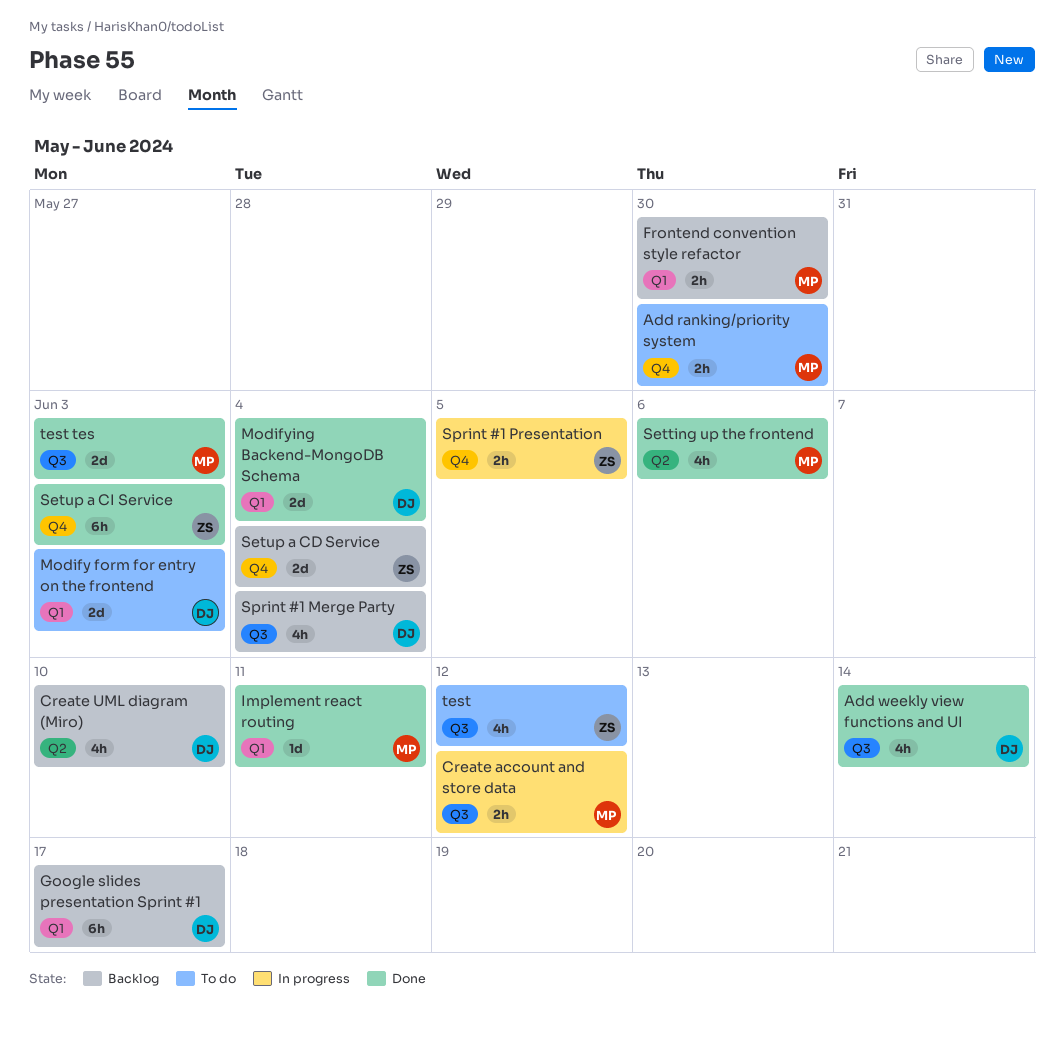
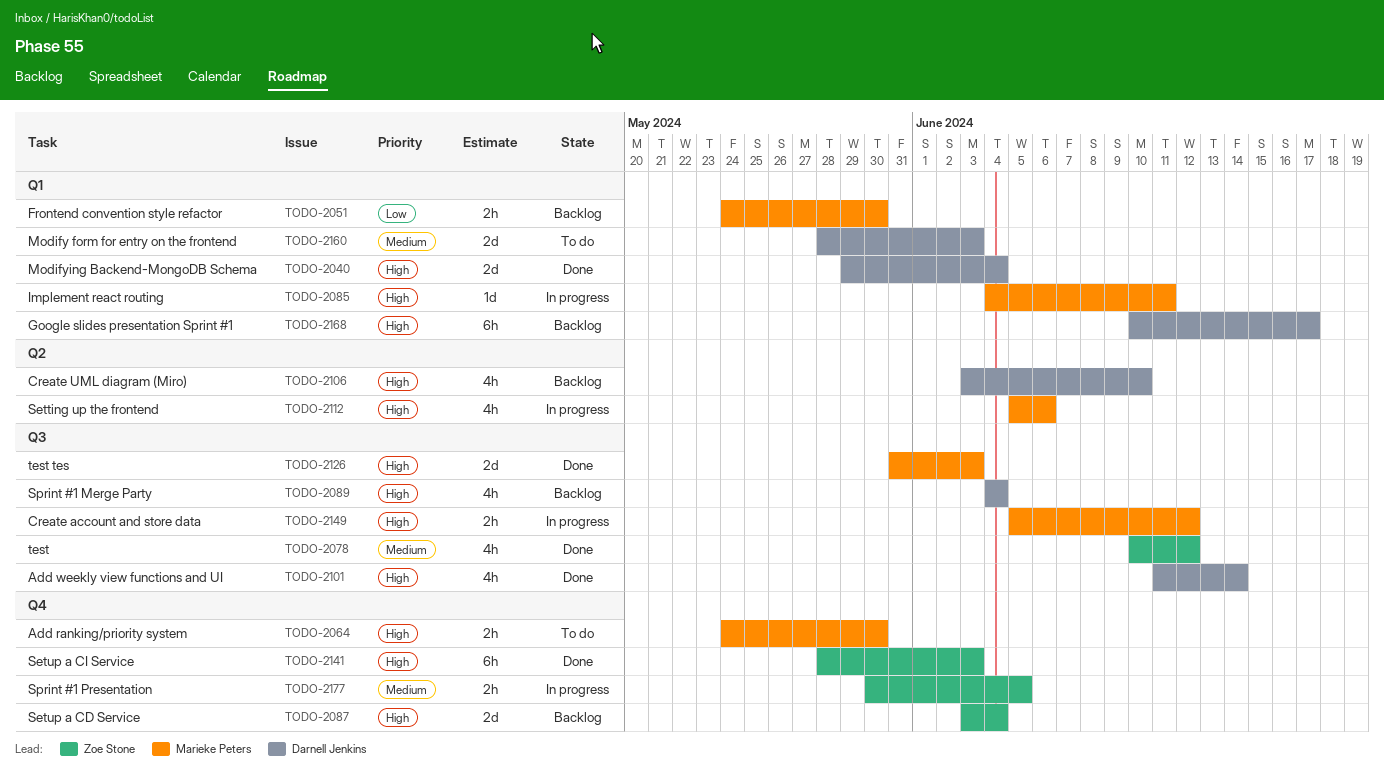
Implement react routing, status: Done -> In progress
Setting up the frontend, status: Done -> In progress
test, status: To do -> Done

